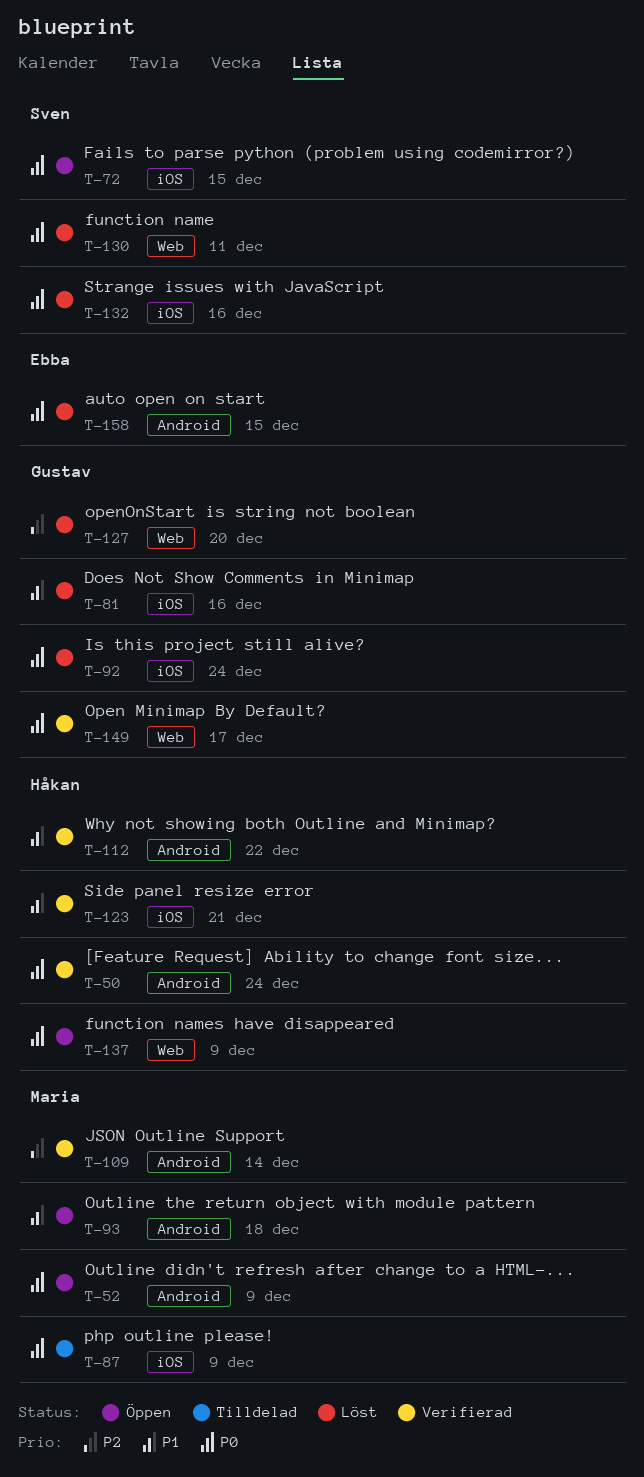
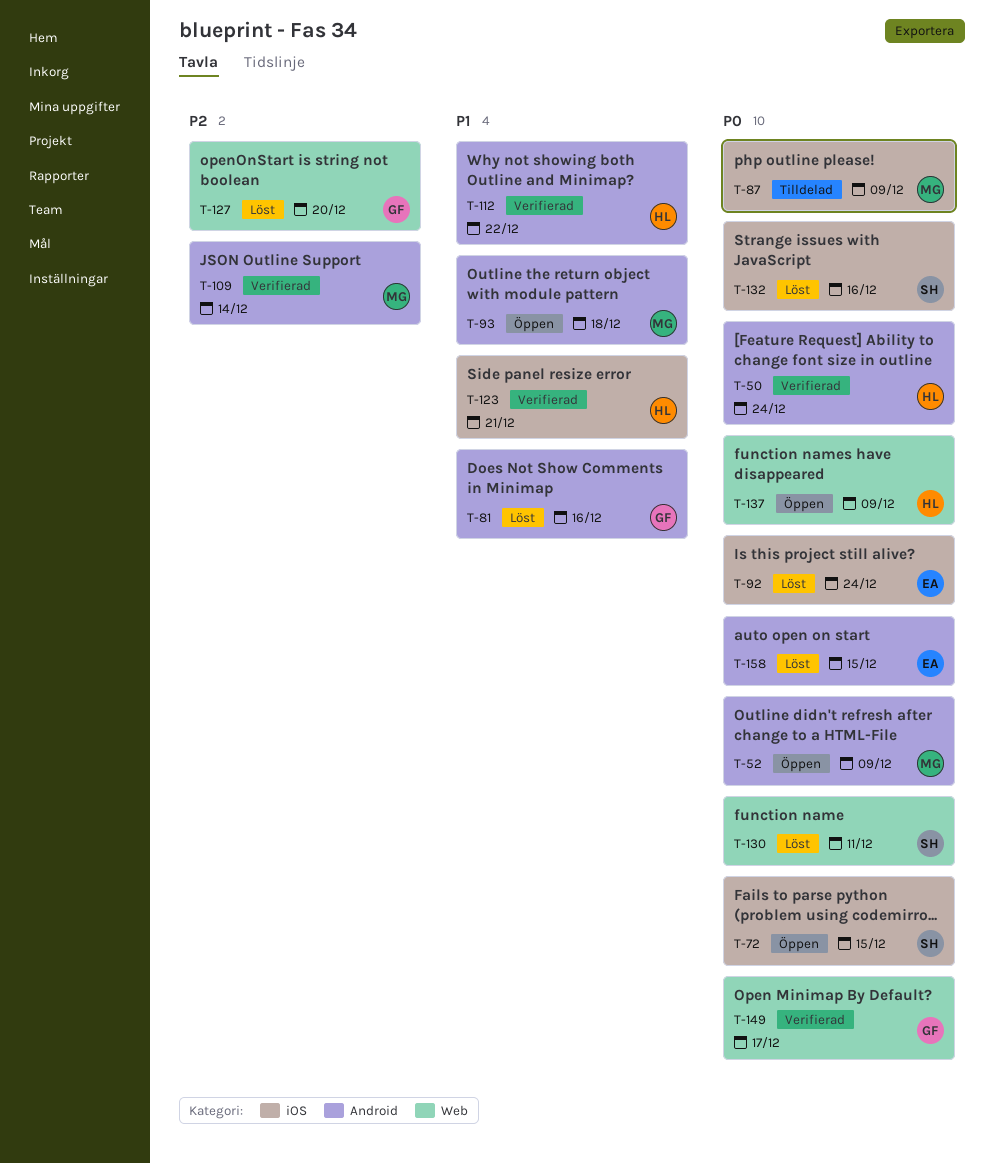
T-81, label: iOS -> Android
T-92, owner: Gustav -> Ebba

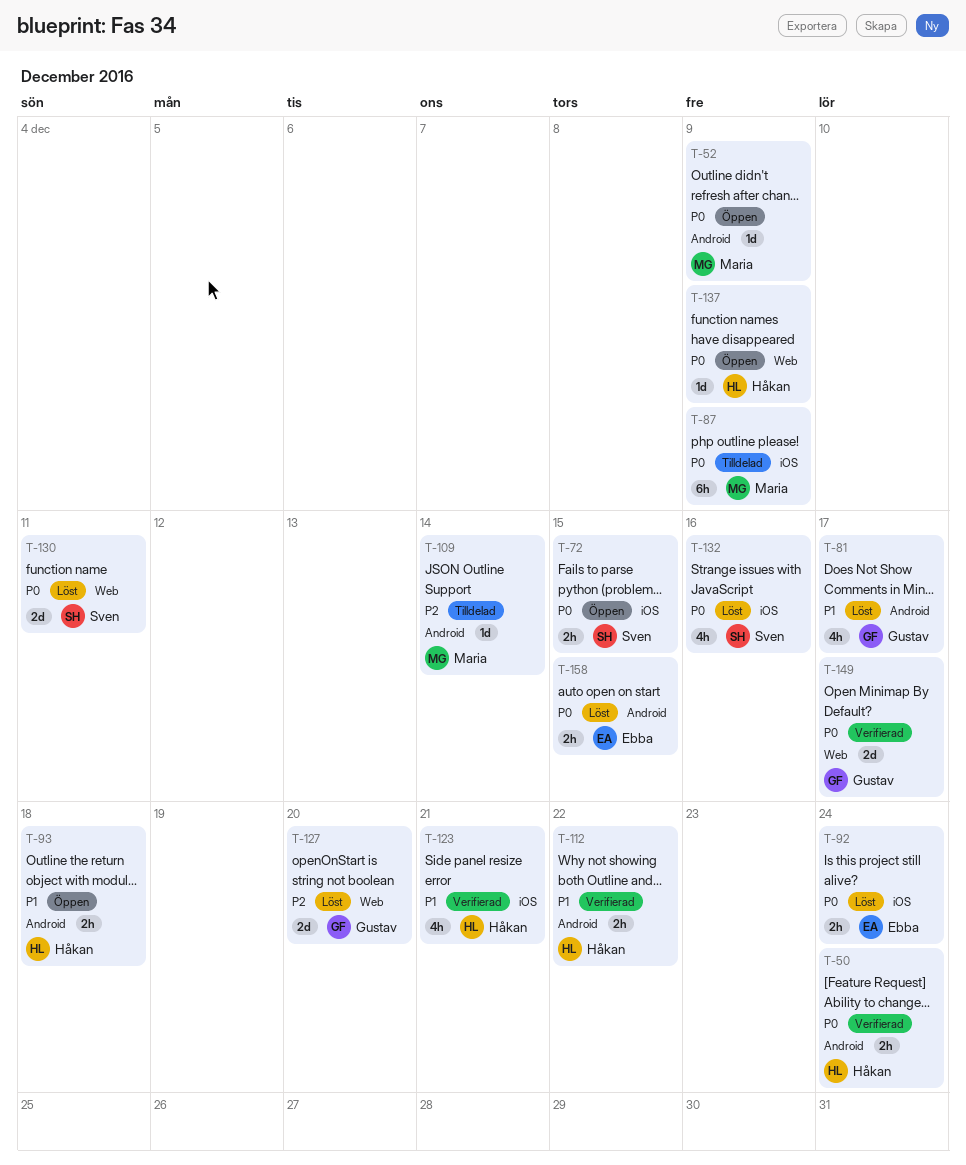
T-81, due: Dec 16 -> Dec 17
T-93, owner: Maria -> Håkan
T-109, status: Verifierad -> Tilldelad

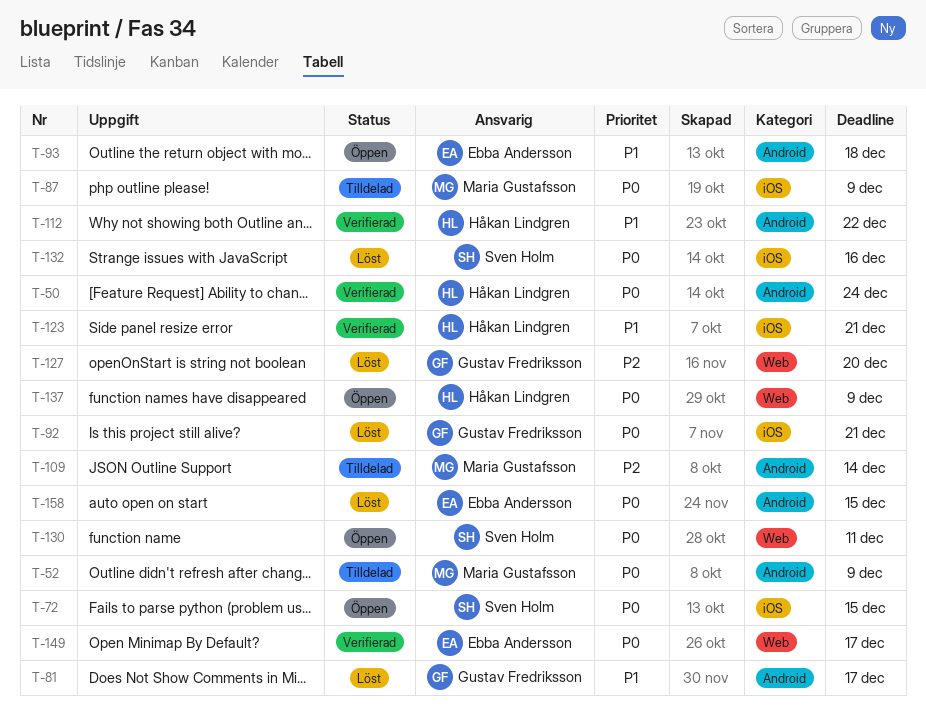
T-52, status: Öppen -> Tilldelad
T-92, owner: Ebba Andersson -> Gustav Fredriksson
T-92, due: Dec 24 -> Dec 21
T-93, owner: Håkan Lindgren -> Ebba Andersson
T-130, status: Löst -> Öppen
T-149, owner: Gustav Fredriksson -> Ebba Andersson

